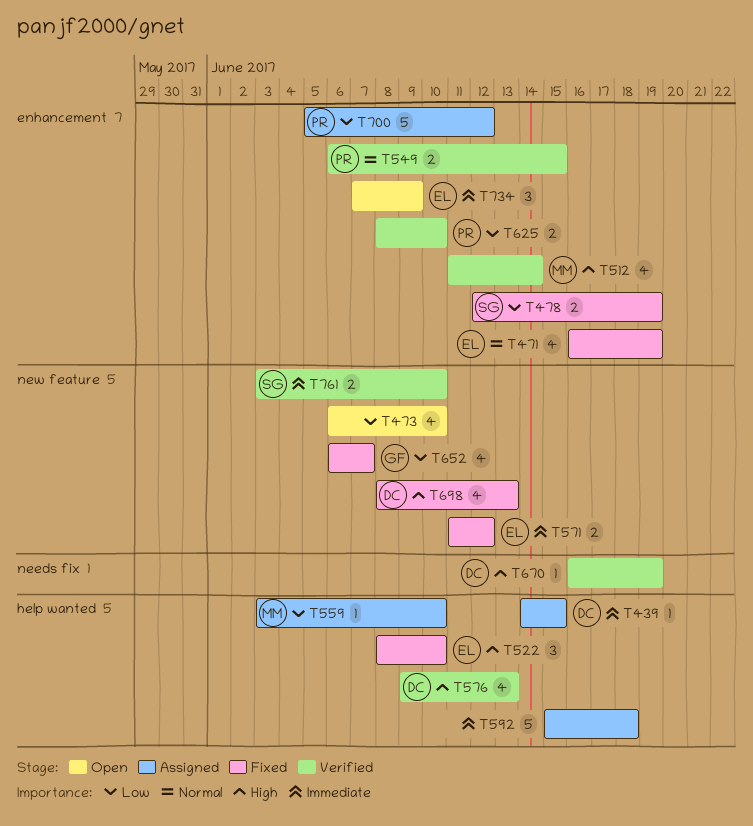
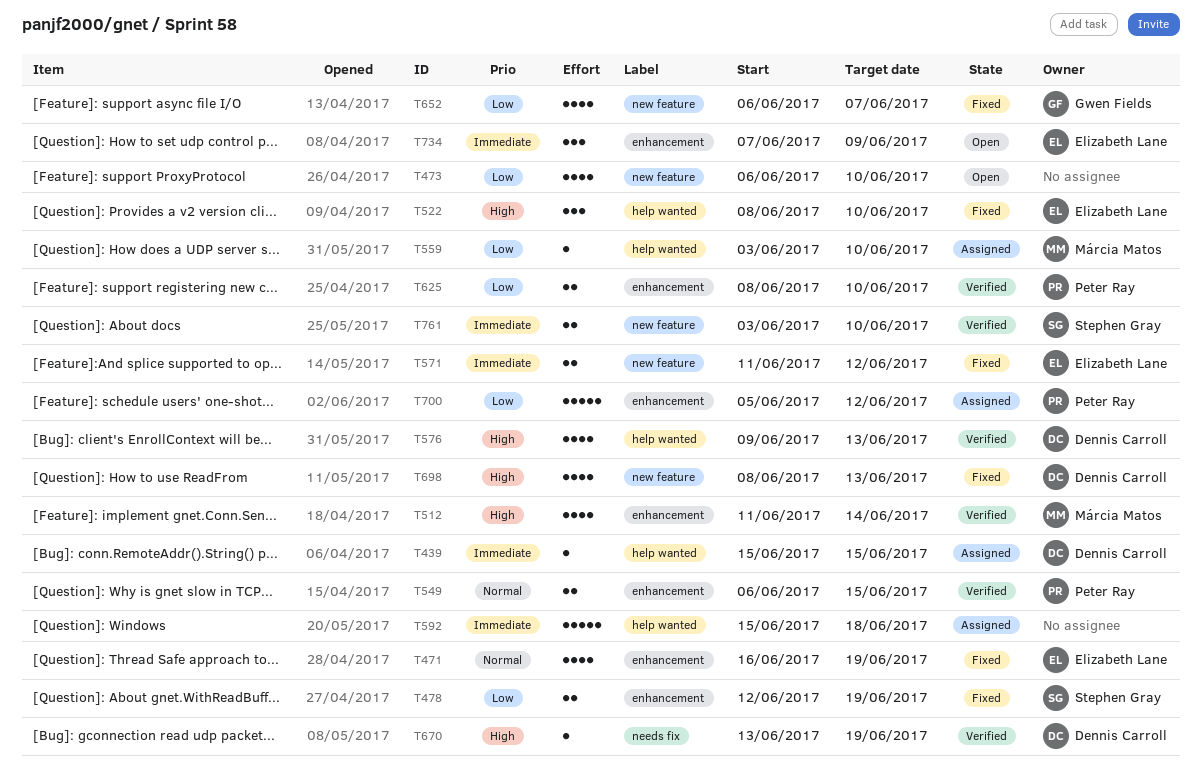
T439, start: Jun 14 -> Jun 15
T670, start: Jun 16 -> Jun 13

